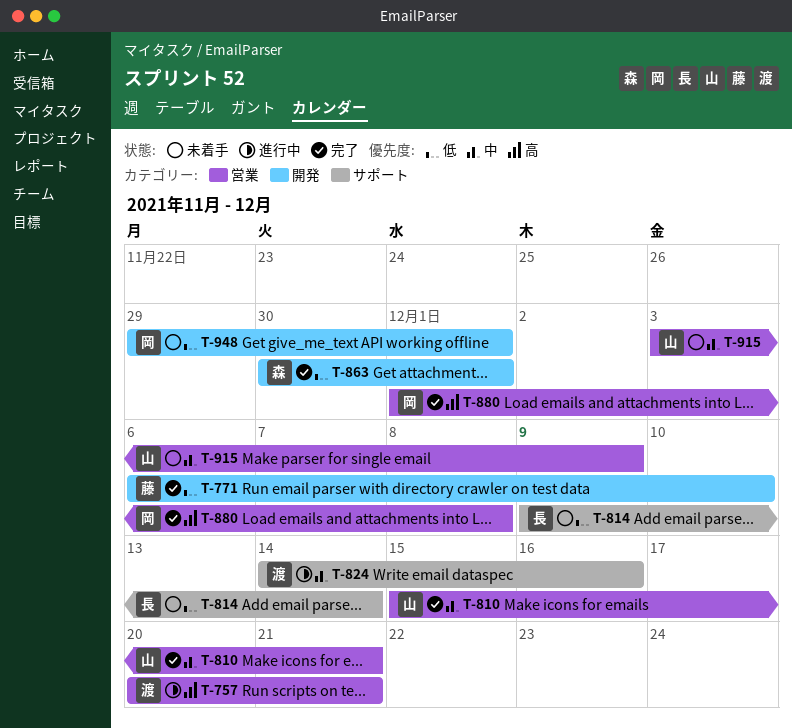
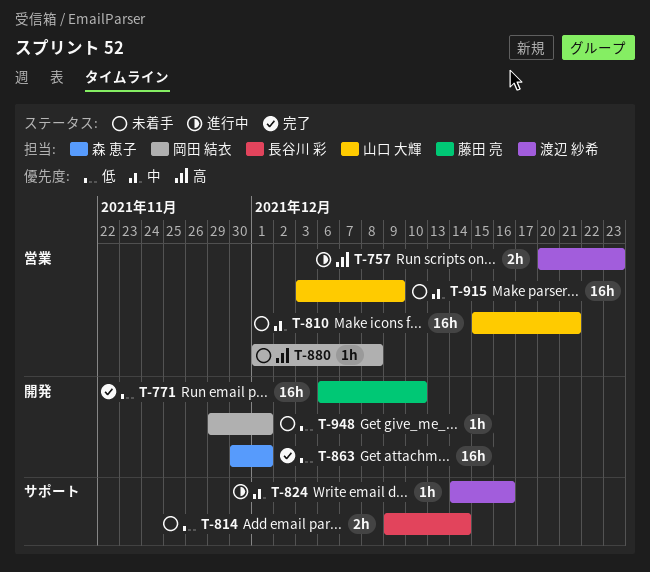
T-757, due: Dec 21 -> Dec 23
T-810, status: 完了 -> 未着手
T-880, status: 完了 -> 未着手

